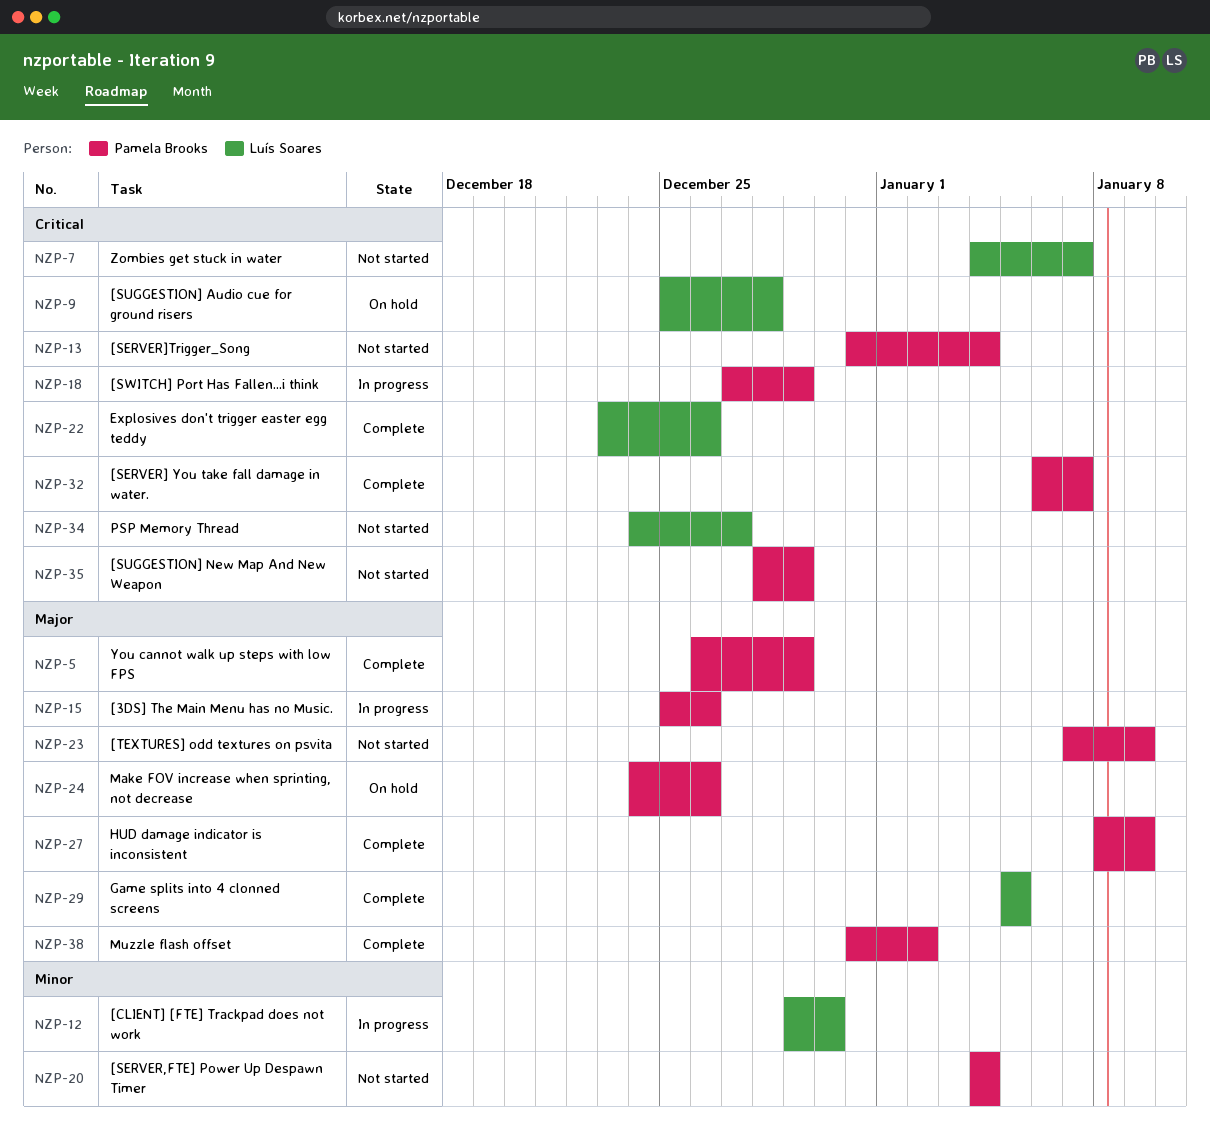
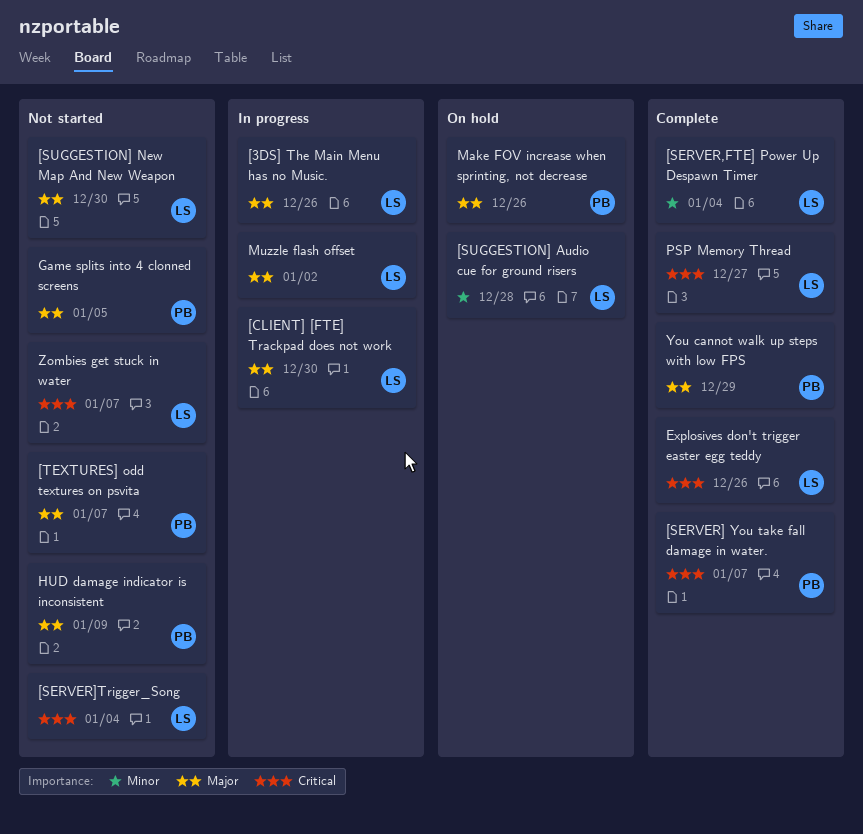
[3DS] The Main Menu has no Music., owner: Pamela Brooks -> Luís Soares
[CLIENT] [FTE] Trackpad does not work, priority: Minor -> Major
[SERVER,FTE] Power Up Despawn Timer, status: Not started -> Complete
[SERVER,FTE] Power Up Despawn Timer, owner: Pamela Brooks -> Luís Soares
[SERVER]Trigger_Song, owner: Pamela Brooks -> Luís Soares
[SUGGESTION] Audio cue for ground risers, priority: Critical -> Minor
[SUGGESTION] New Map And New Weapon, owner: Pamela Brooks -> Luís Soares
[SUGGESTION] New Map And New Weapon, priority: Critical -> Major
[SUGGESTION] New Map And New Weapon, due: Dec 29 -> Dec 30
[SWITCH] Port Has Fallen...i think: present -> none
[TEXTURES] odd textures on psvita, due: Jan 9 -> Jan 7
Game splits into 4 clonned screens, status: Complete -> Not started
Game splits into 4 clonned screens, owner: Luís Soares -> Pamela Brooks
HUD damage indicator is inconsistent, status: Complete -> Not started
Muzzle flash offset, status: Complete -> In progress
Muzzle flash offset, owner: Pamela Brooks -> Luís Soares
PSP Memory Thread, status: Not started -> Complete

